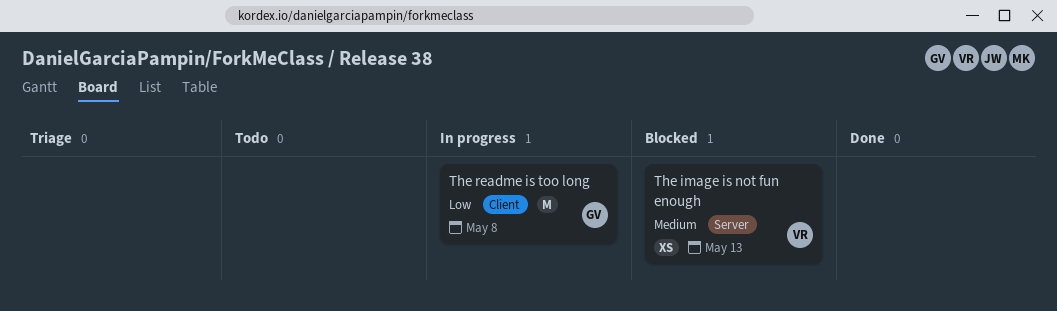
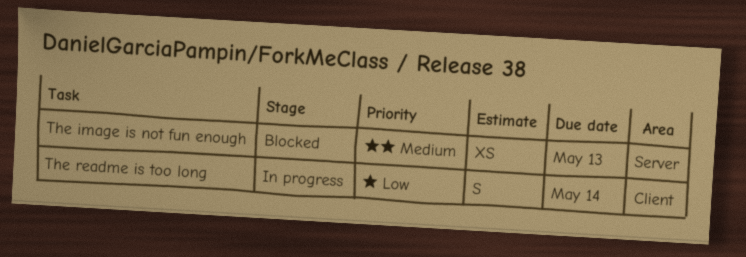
The readme is too long, estimate: M -> S
The readme is too long, due: May 8 -> May 14

